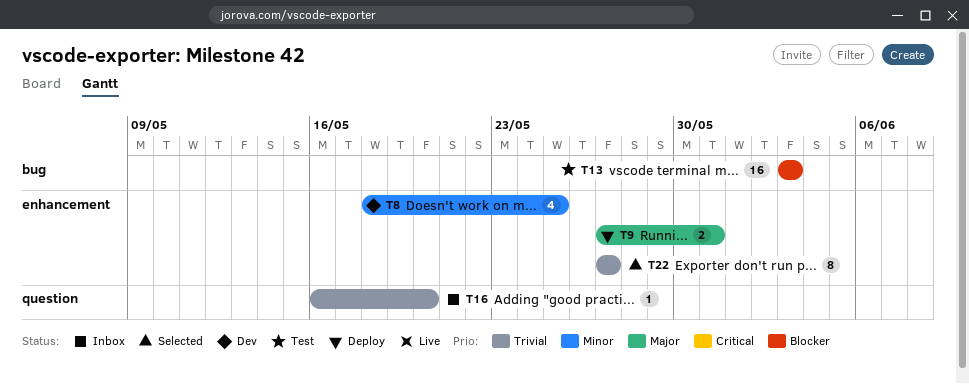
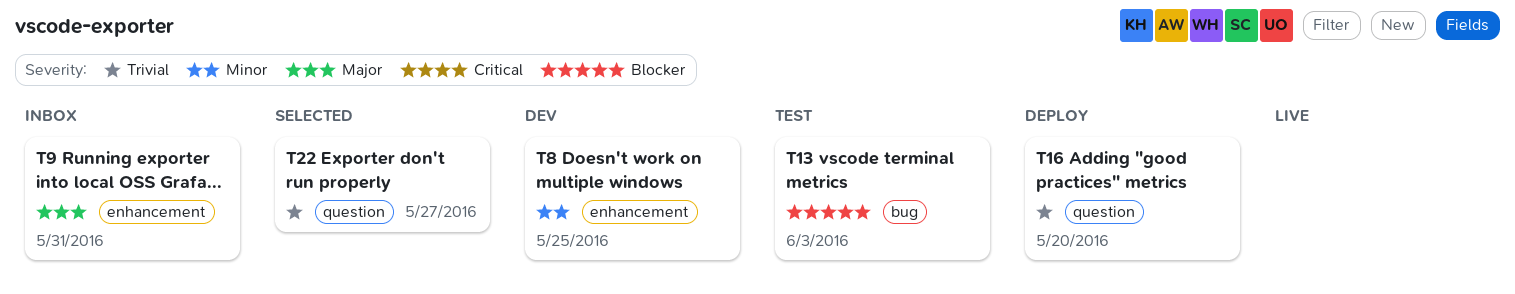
T9, status: Deploy -> Inbox
T16, status: Inbox -> Deploy
T22, label: enhancement -> question

